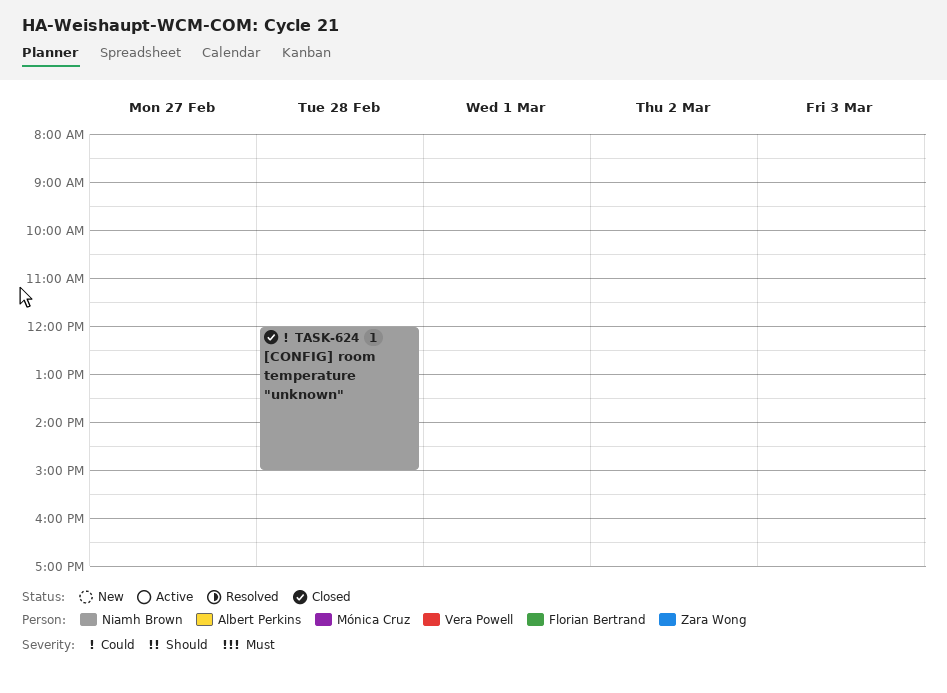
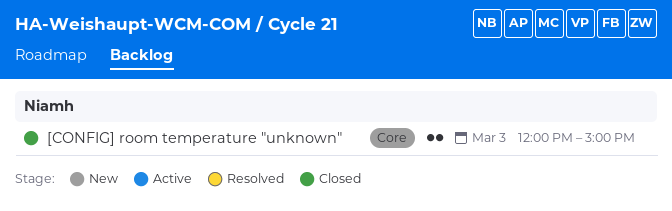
[CONFIG] room temperature "unknown", estimate: 1 -> 2
[CONFIG] room temperature "unknown", day: Feb 28 -> Mar 3

